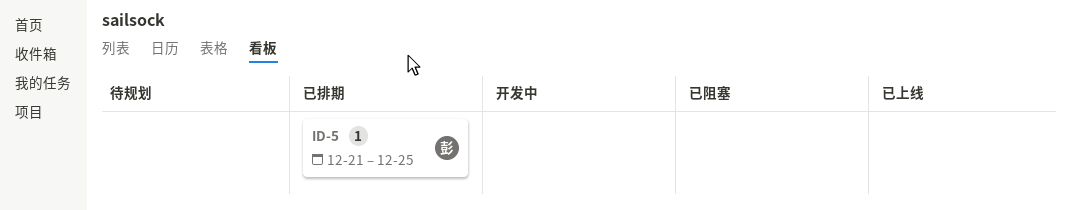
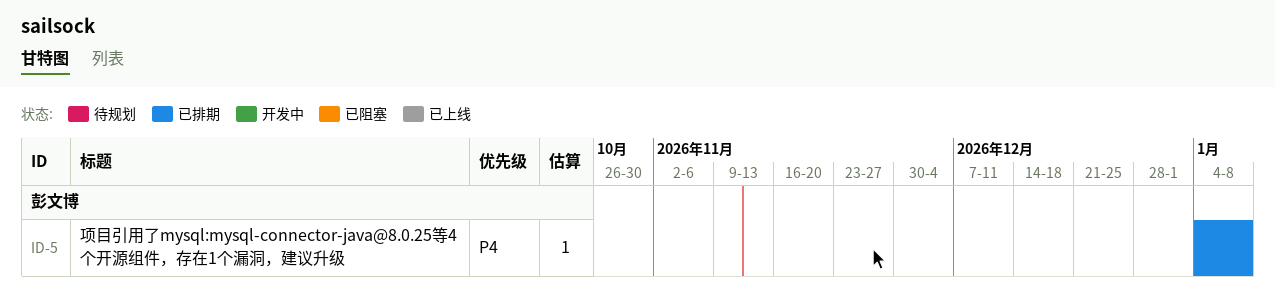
ID-5, start: Dec 21 -> Jan 4
ID-5, due: Dec 25 -> Jan 8

